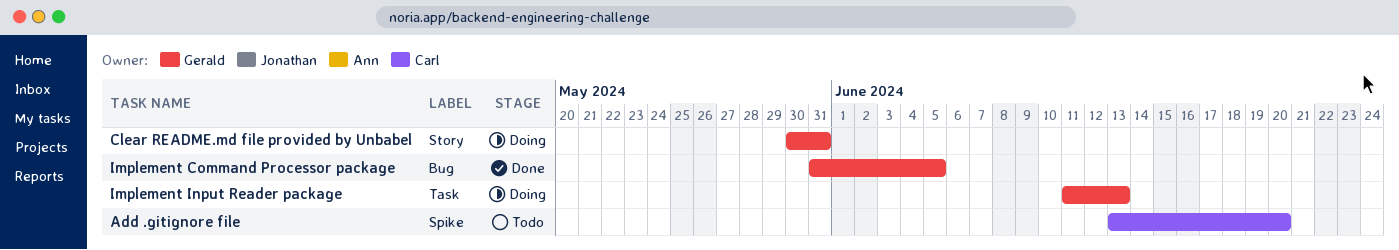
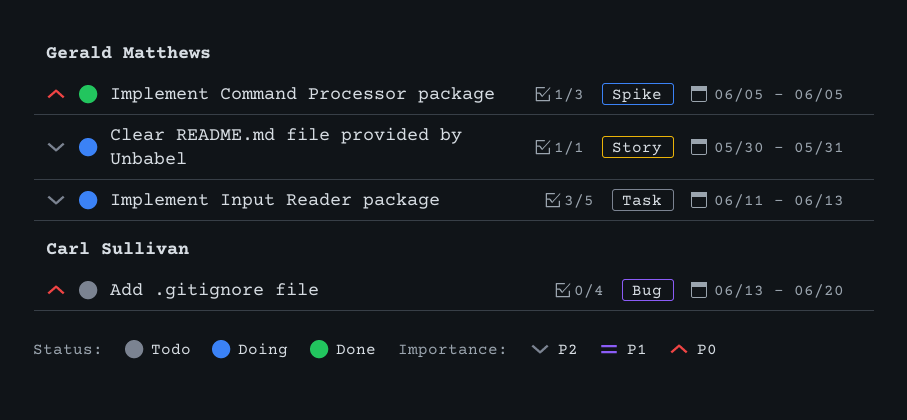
Add .gitignore file, label: Spike -> Bug
Implement Command Processor package, label: Bug -> Spike
Implement Command Processor package, start: May 31 -> Jun 5

